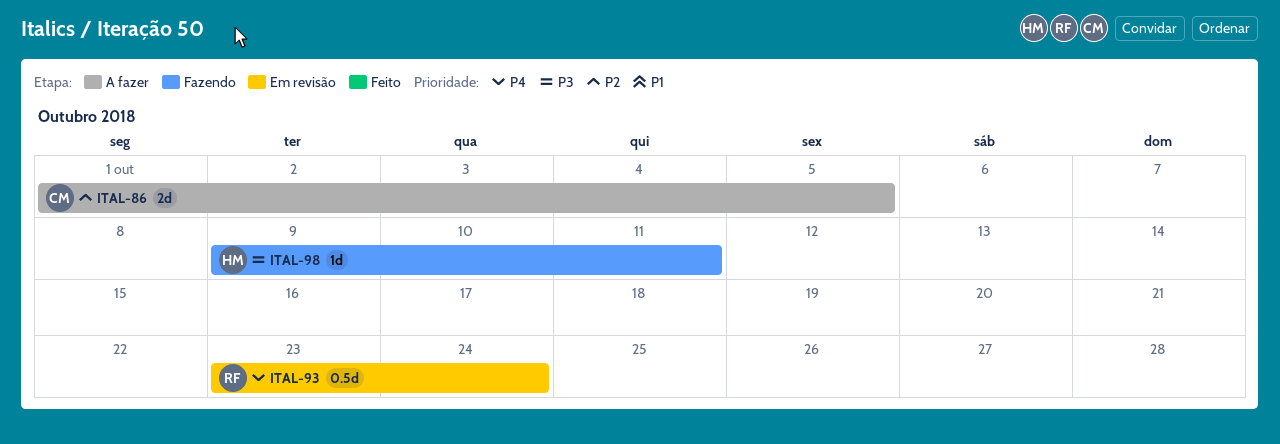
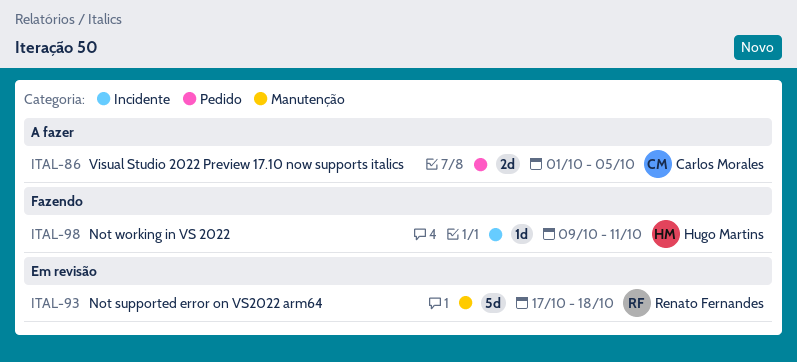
ITAL-93, estimate: 0.5d -> 5d
ITAL-93, start: Oct 23 -> Oct 17
ITAL-93, due: Oct 24 -> Oct 18

